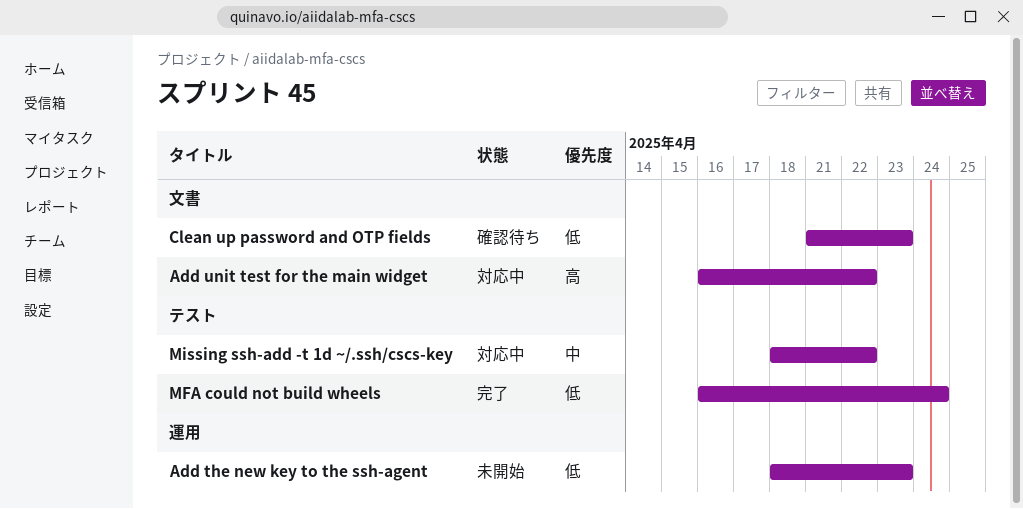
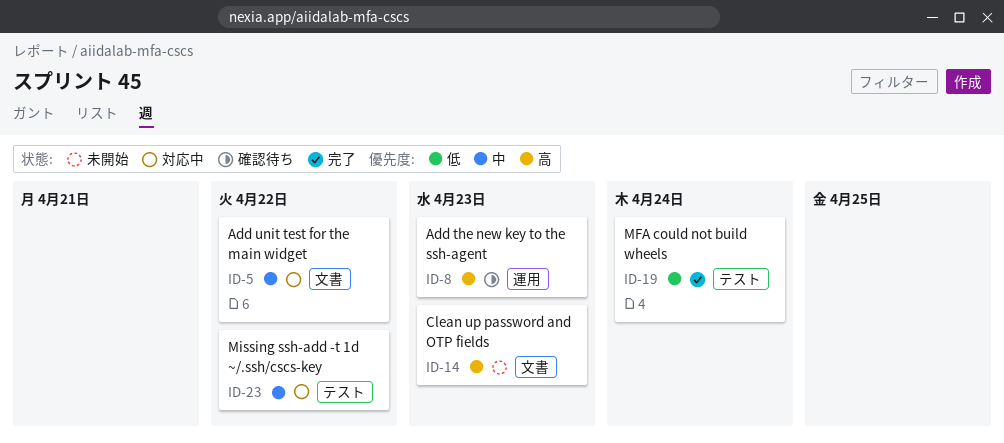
Add the new key to the ssh-agent, status: 未開始 -> 確認待ち
Add the new key to the ssh-agent, priority: 低 -> 高
Add unit test for the main widget, priority: 高 -> 中
Clean up password and OTP fields, status: 確認待ち -> 未開始
Clean up password and OTP fields, priority: 低 -> 高

